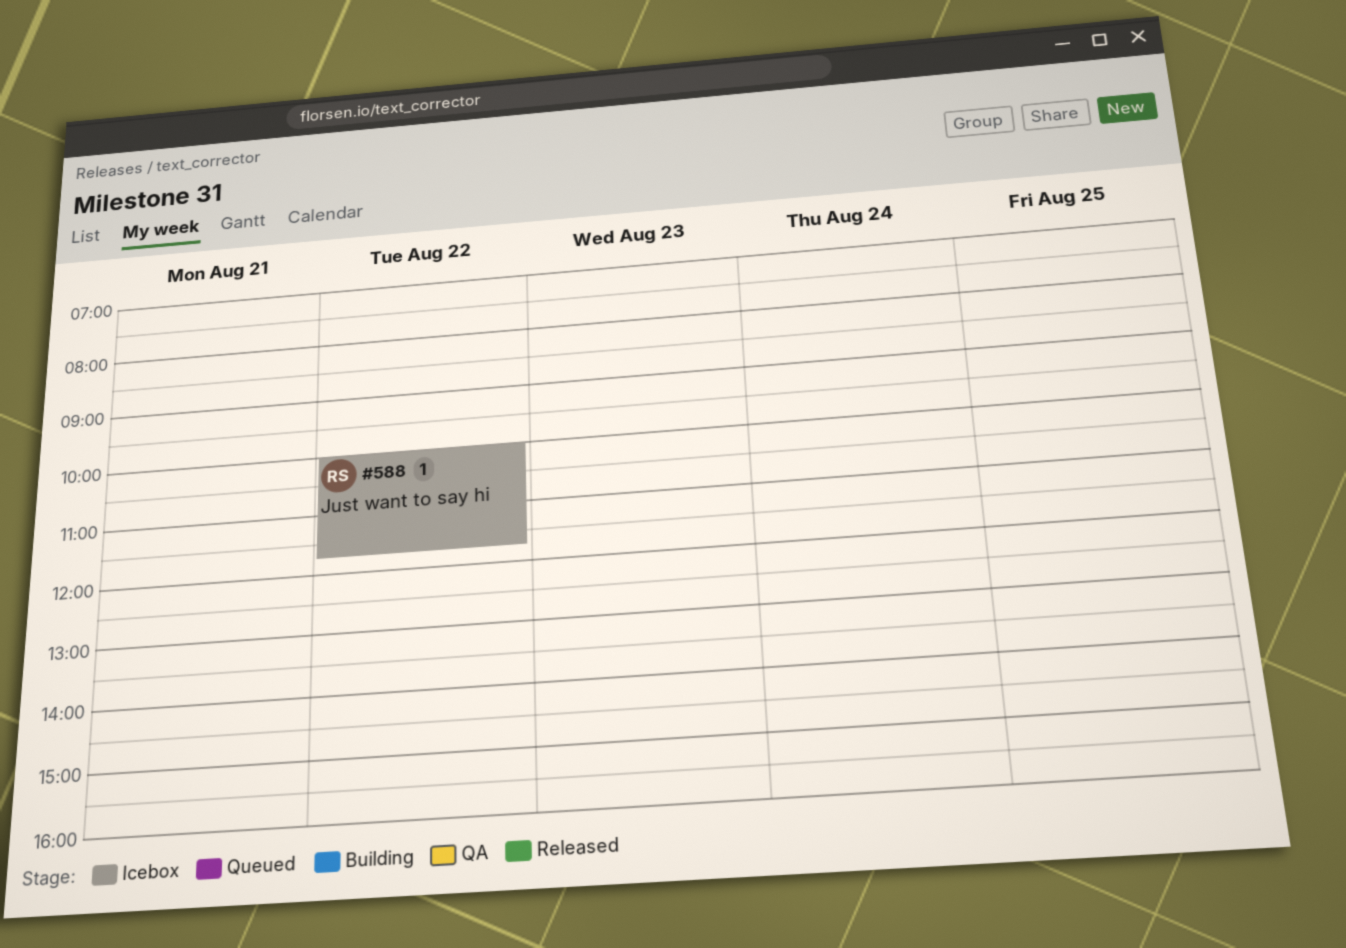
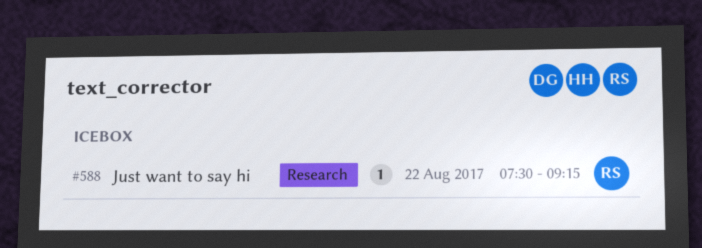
#588, begins: 10:00 -> 07:30
#588, ends: 11:45 -> 09:15

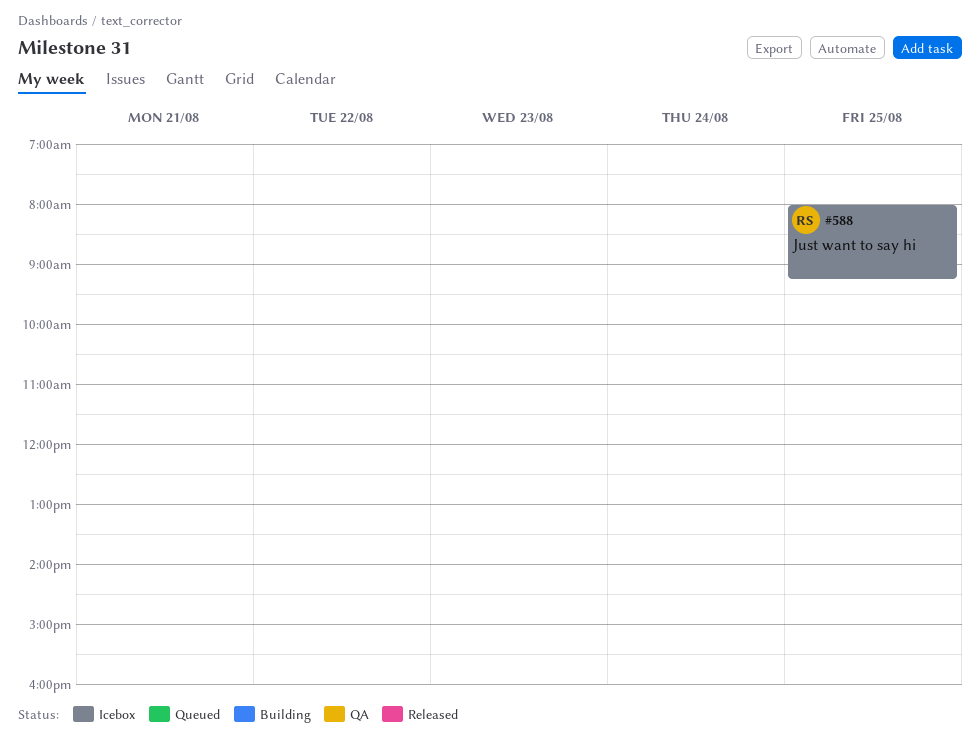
#588, day: Aug 22 -> Aug 25
#588, begins: 07:30 -> 08:00

